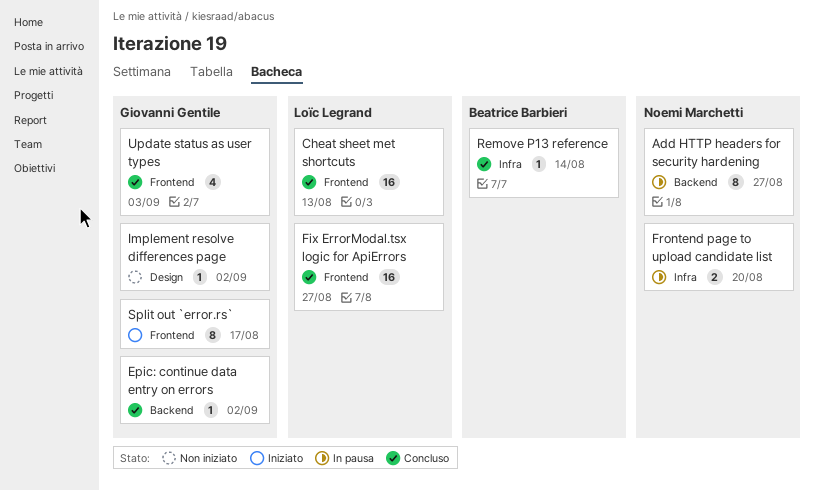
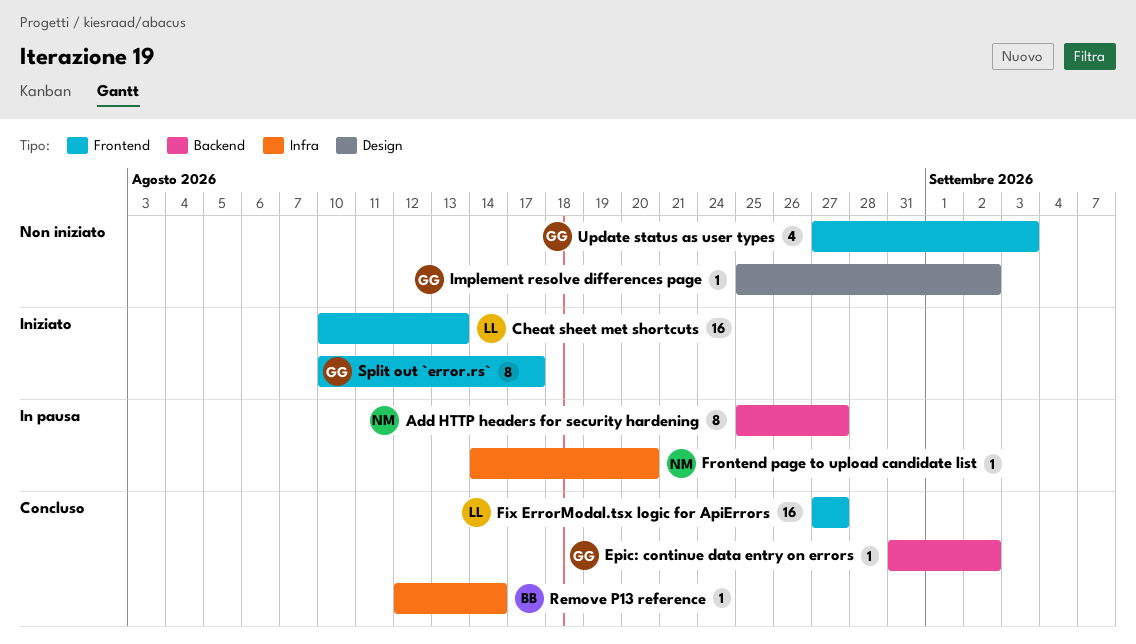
Cheat sheet met shortcuts, status: Concluso -> Iniziato
Frontend page to upload candidate list, estimate: 2 -> 1
Update status as user types, status: Concluso -> Non iniziato

